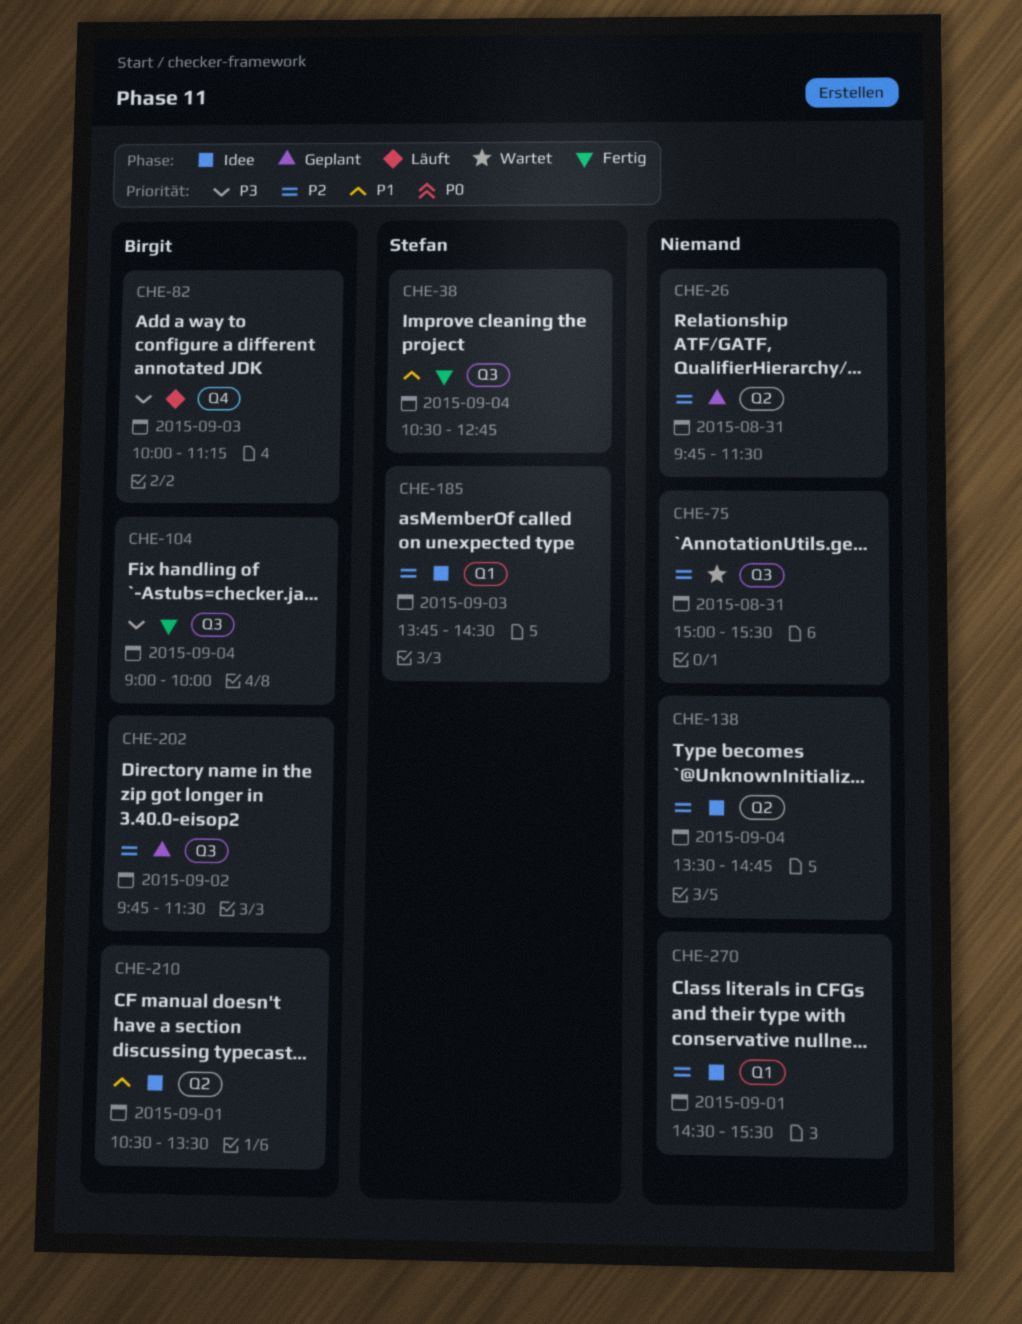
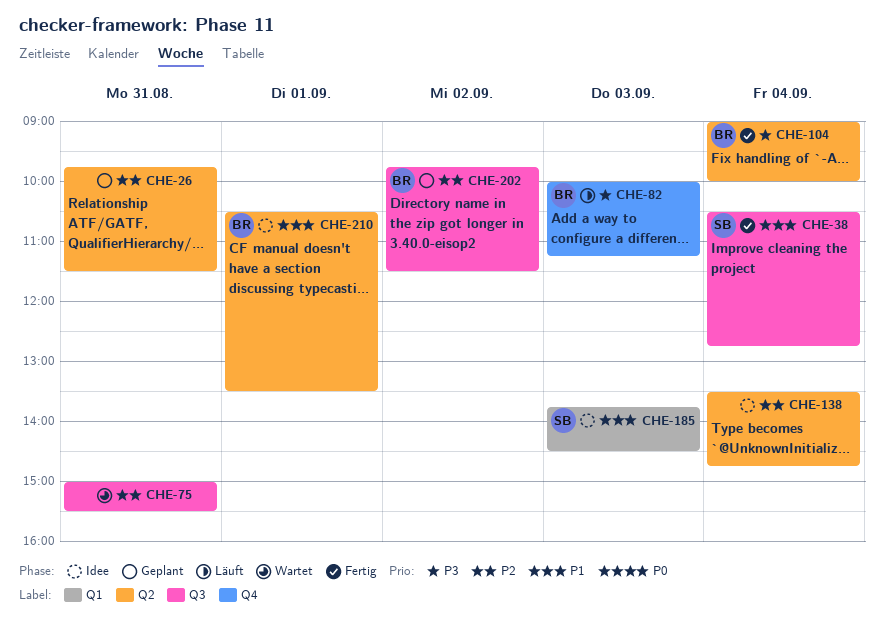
CHE-104, label: Q3 -> Q2
CHE-185, priority: P2 -> P1
CHE-270: present -> none

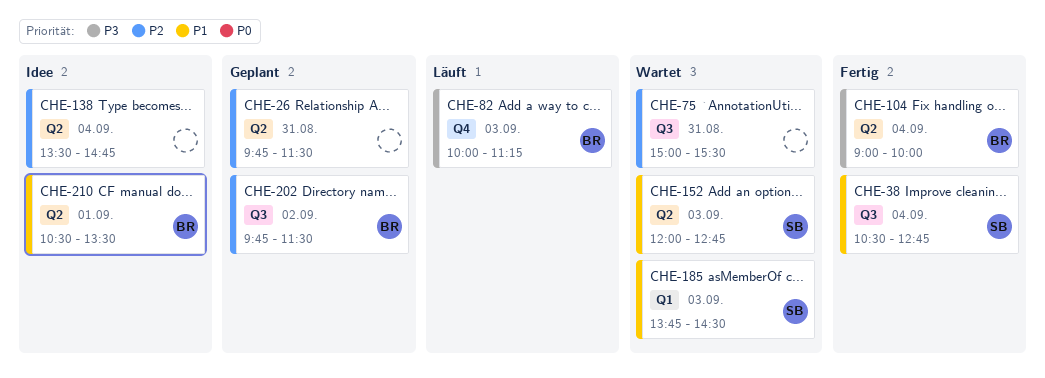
CHE-152: none -> present
CHE-185, status: Idee -> Wartet

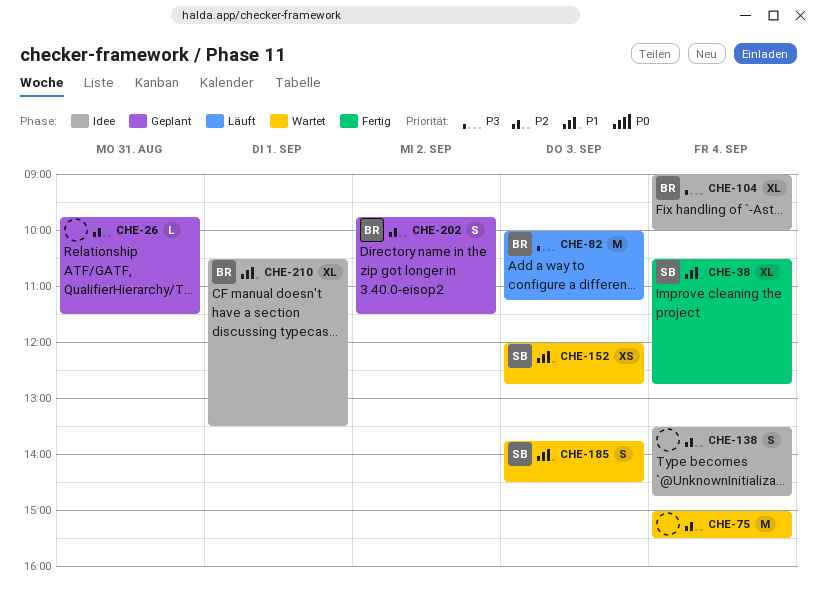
CHE-75, day: Aug 31 -> Sep 4
CHE-104, status: Fertig -> Idee

